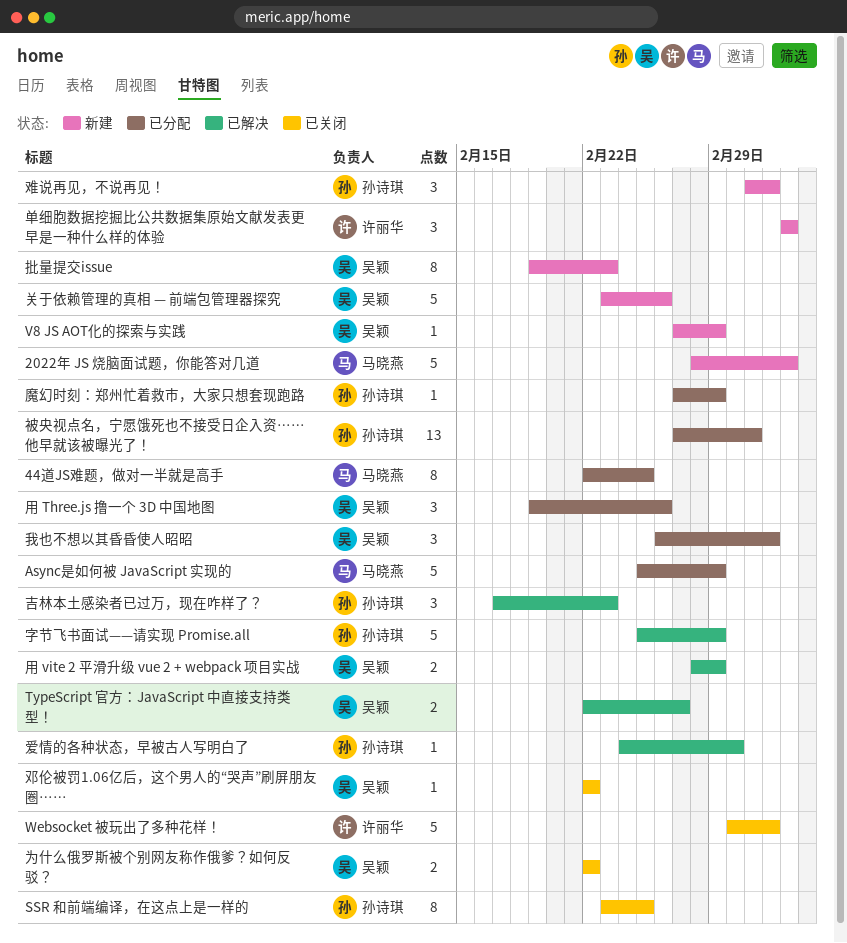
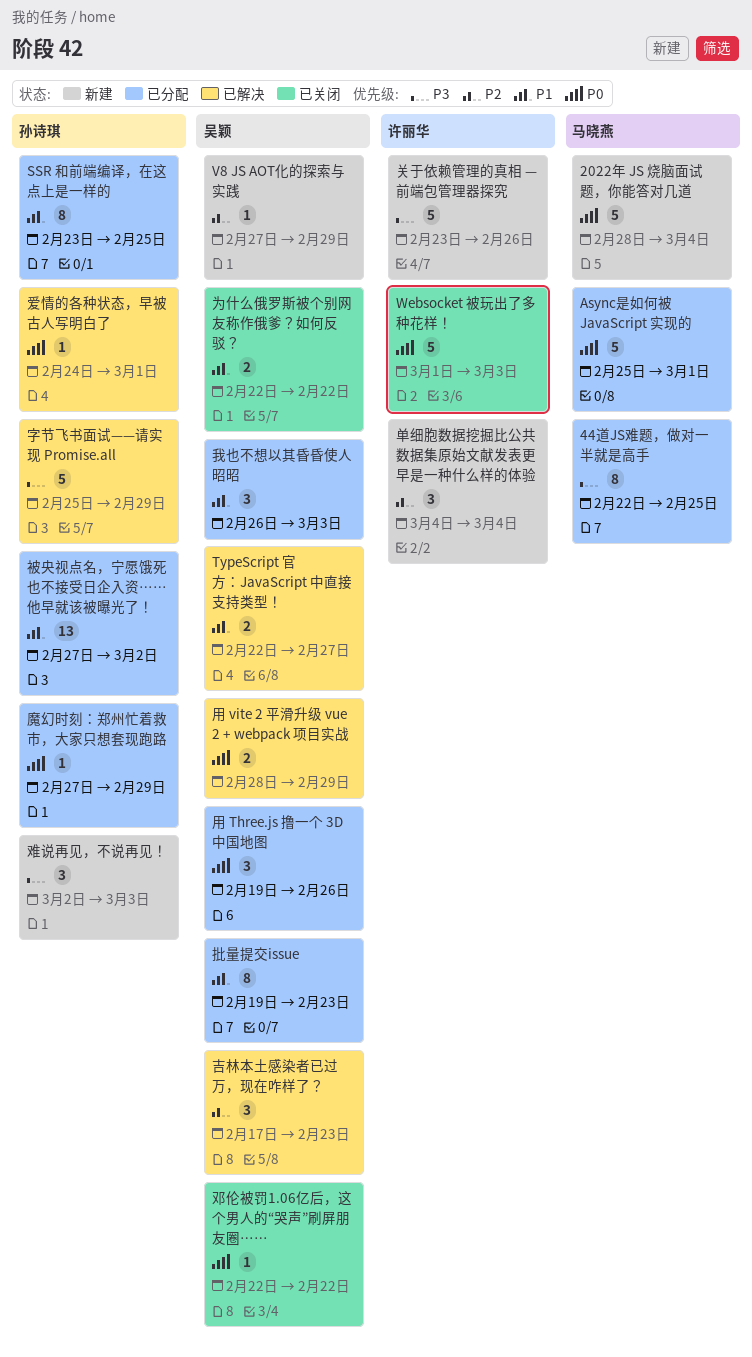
Async是如何被 JavaScript 实现的, due: Feb 29 -> Mar 1
SSR 和前端编译，在这点上是一样的, status: 已关闭 -> 已分配
关于依赖管理的真相 — 前端包管理器探究, owner: 吴颖 -> 许丽华
吉林本土感染者已过万，现在咋样了？, owner: 孙诗琪 -> 吴颖
批量提交issue, status: 新建 -> 已分配

